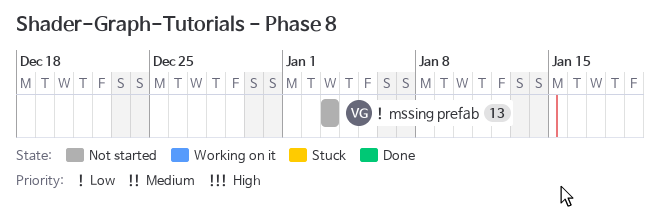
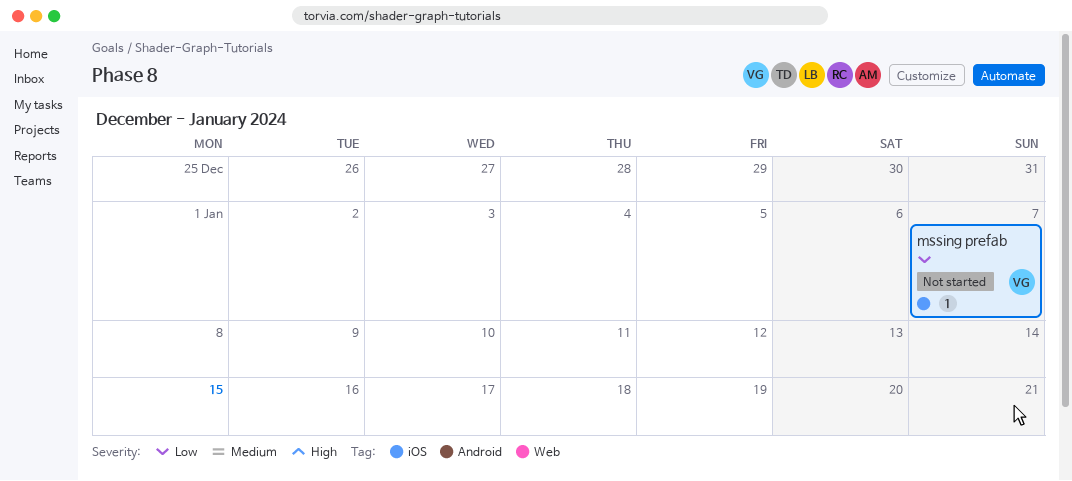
mssing prefab, estimate: 13 -> 1
mssing prefab, due: Jan 3 -> Jan 7

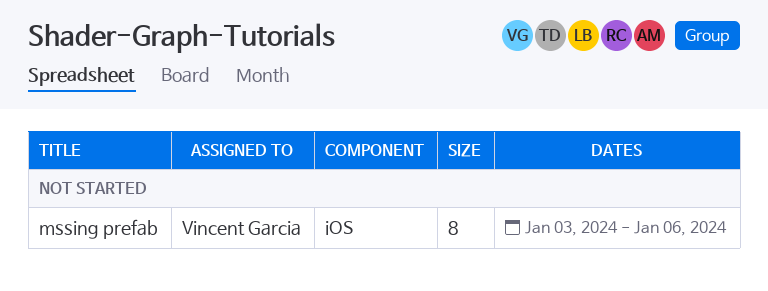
mssing prefab, estimate: 1 -> 8
mssing prefab, due: Jan 7 -> Jan 6

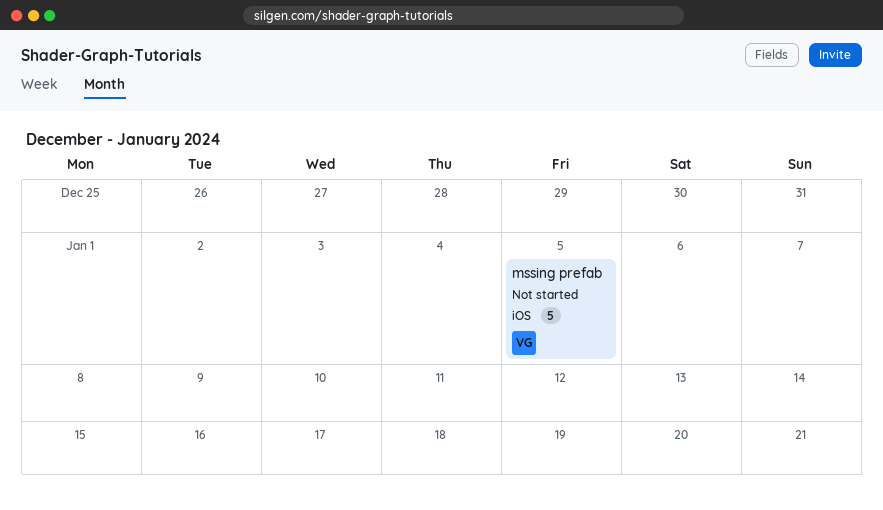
mssing prefab, estimate: 8 -> 5
mssing prefab, due: Jan 6 -> Jan 5

